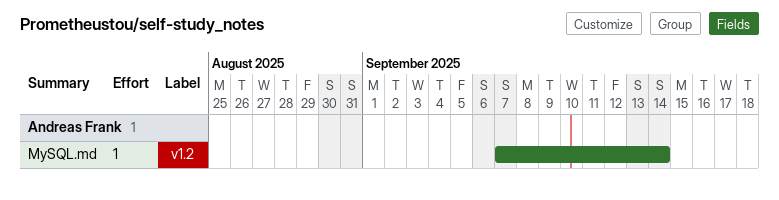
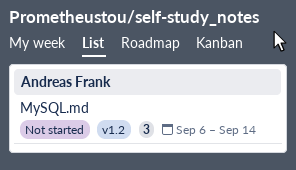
MySQL.md, estimate: 1 -> 3
MySQL.md, start: Sep 7 -> Sep 6

